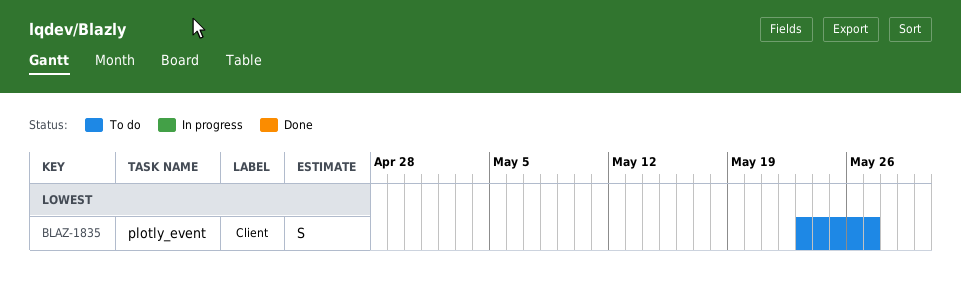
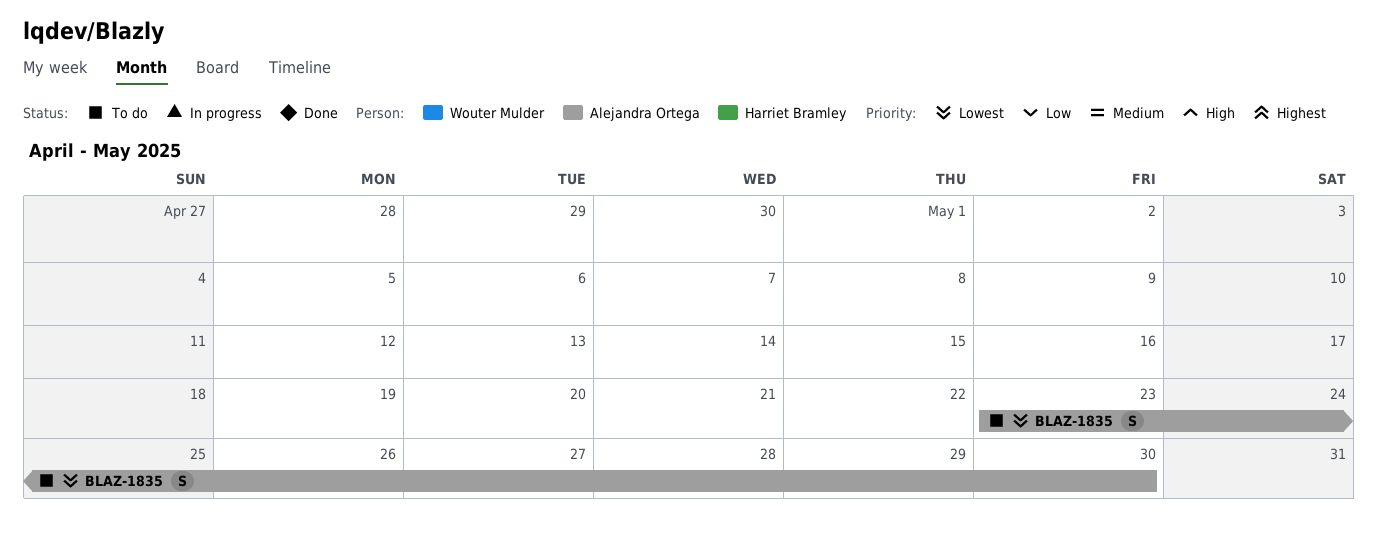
BLAZ-1835, due: May 27 -> May 30

